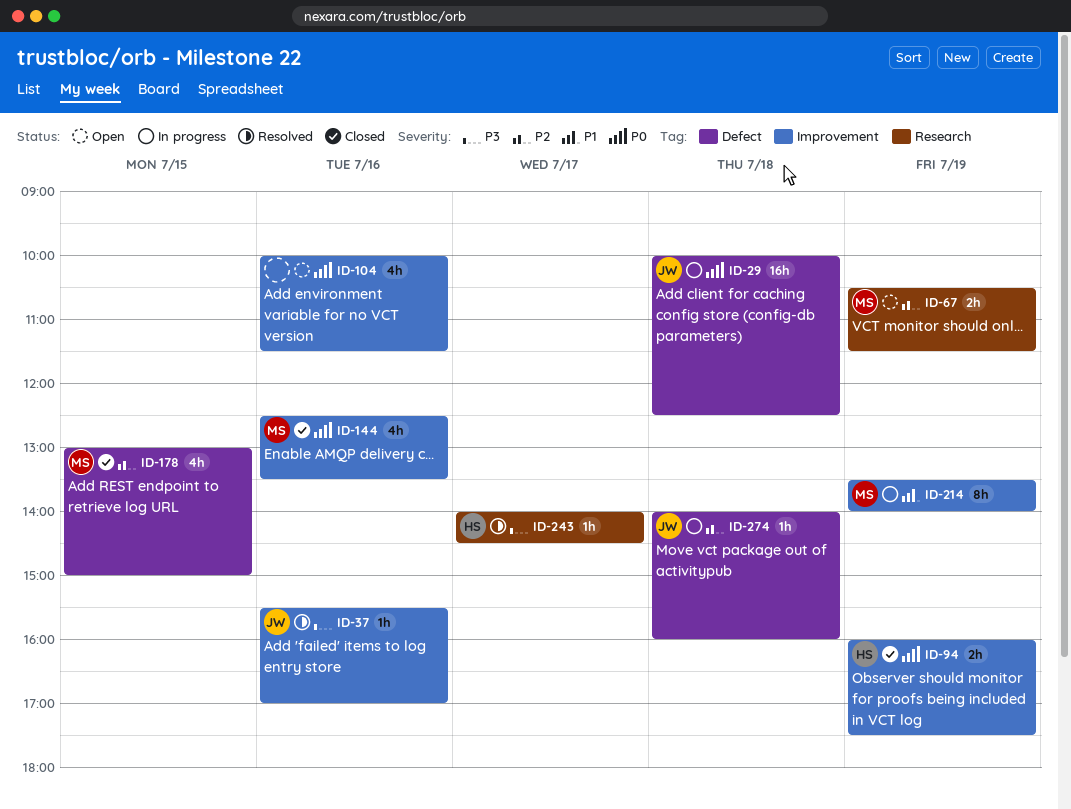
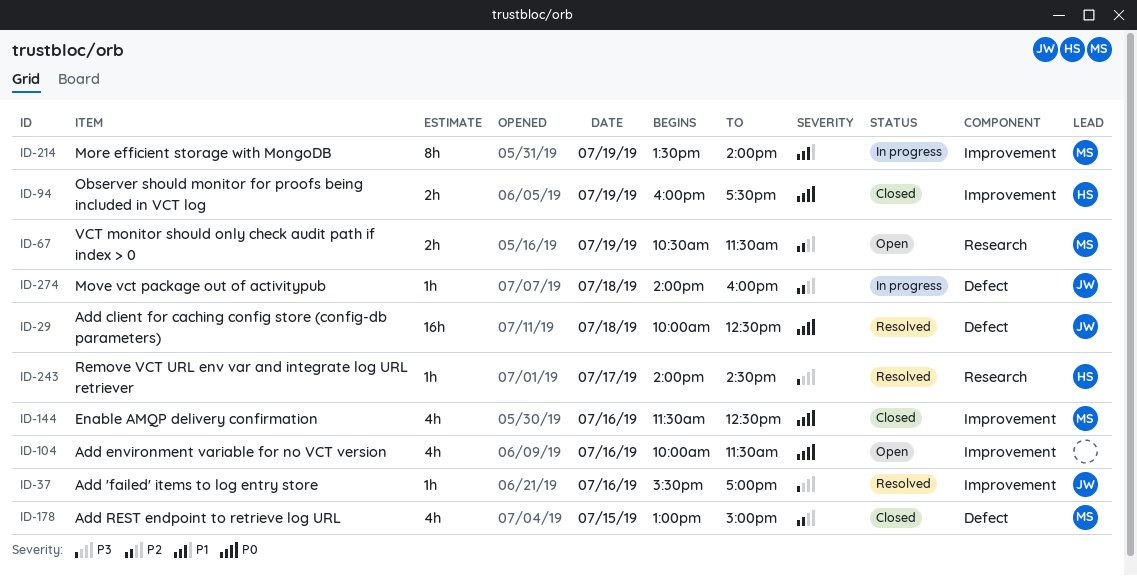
ID-29, status: In progress -> Resolved
ID-144, begins: 12:30 -> 11:30
ID-144, ends: 13:30 -> 12:30

